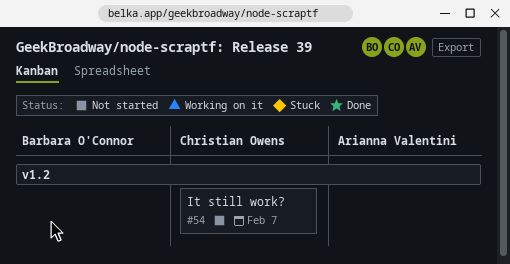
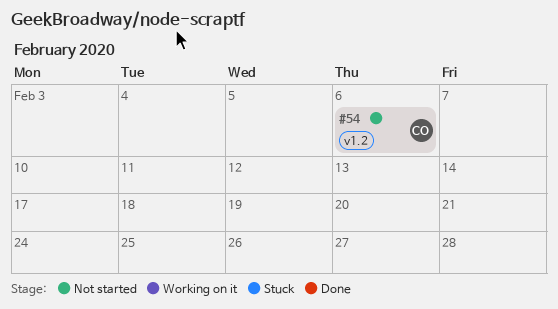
#54, due: Feb 7 -> Feb 6

